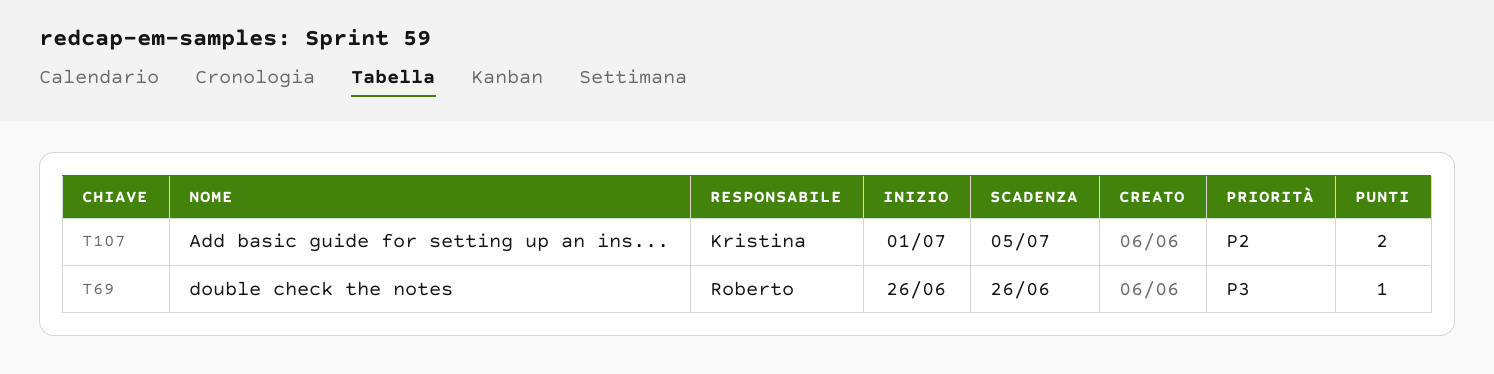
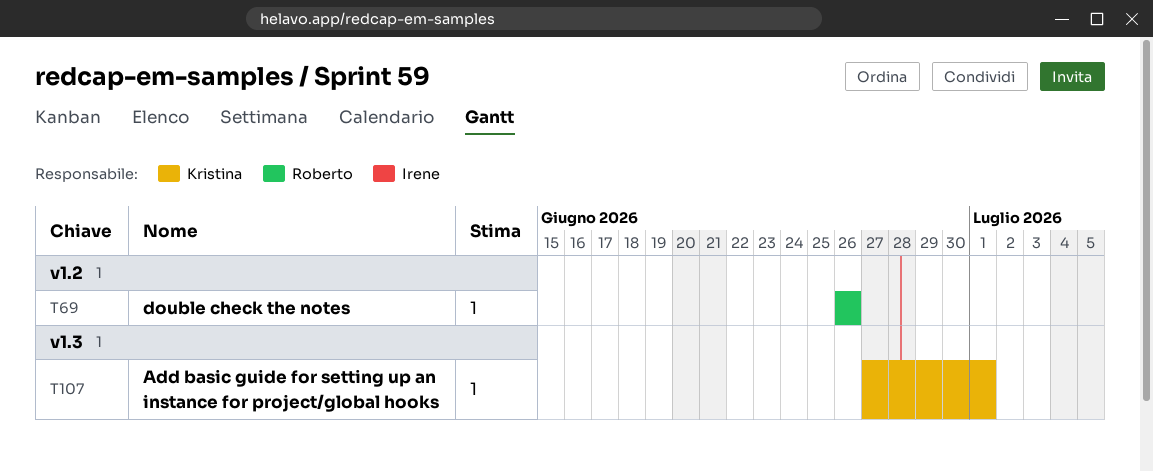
T107, estimate: 2 -> 1
T107, start: Jul 1 -> Jun 27
T107, due: Jul 5 -> Jul 1

